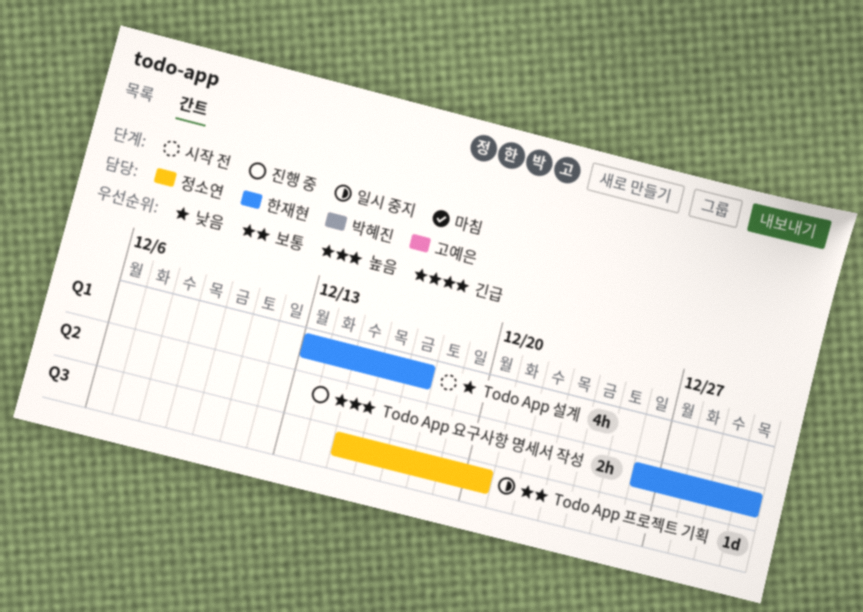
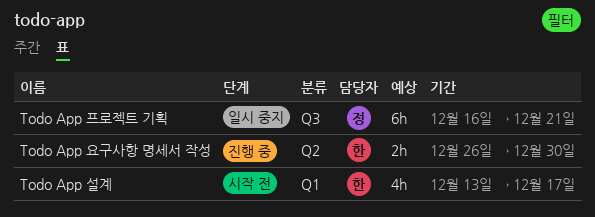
Todo App 프로젝트 기획, estimate: 1d -> 6h
Todo App 프로젝트 기획, start: Dec 15 -> Dec 16
Todo App 프로젝트 기획, due: Dec 20 -> Dec 21

